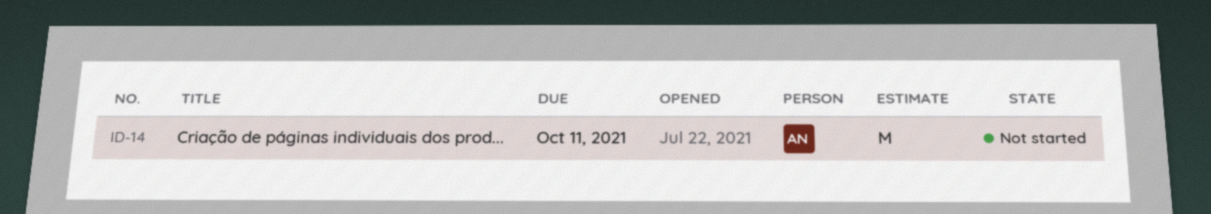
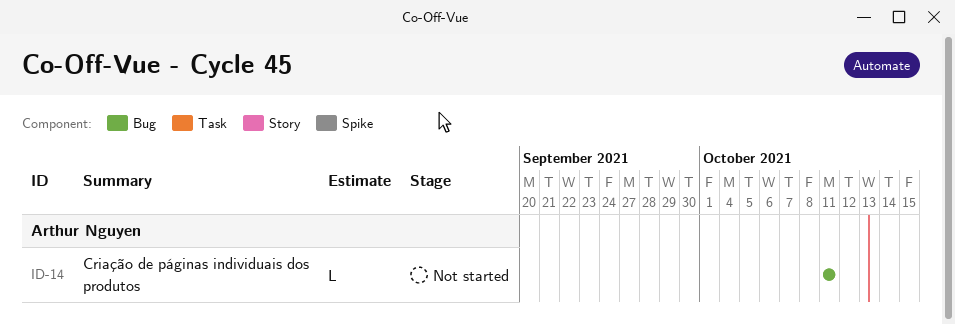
ID-14, estimate: M -> L

